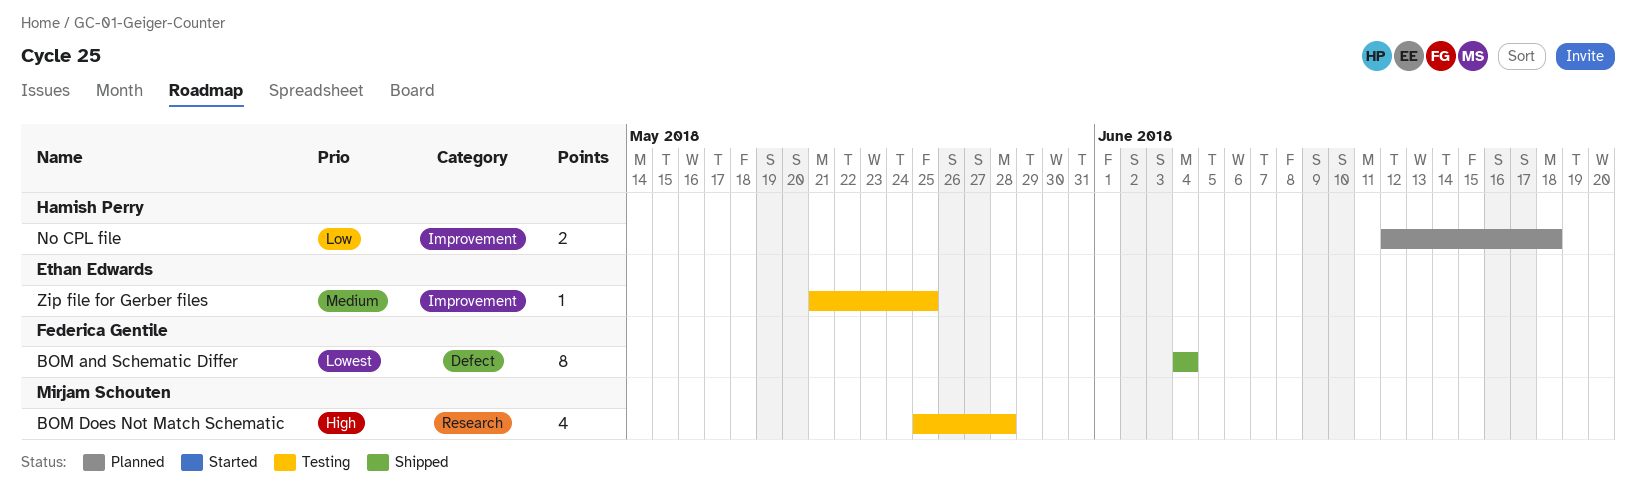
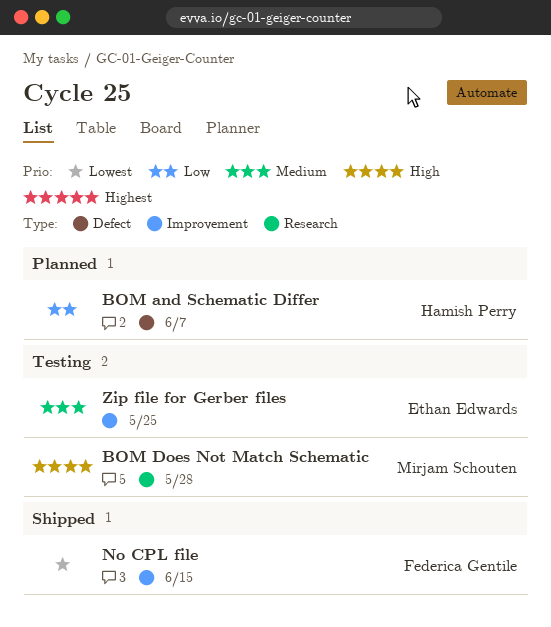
BOM and Schematic Differ, status: Shipped -> Planned
BOM and Schematic Differ, owner: Federica Gentile -> Hamish Perry
BOM and Schematic Differ, priority: Lowest -> Low
BOM and Schematic Differ, due: Jun 4 -> Jun 7
No CPL file, status: Planned -> Shipped
No CPL file, owner: Hamish Perry -> Federica Gentile
No CPL file, priority: Low -> Lowest
No CPL file, due: Jun 18 -> Jun 15

